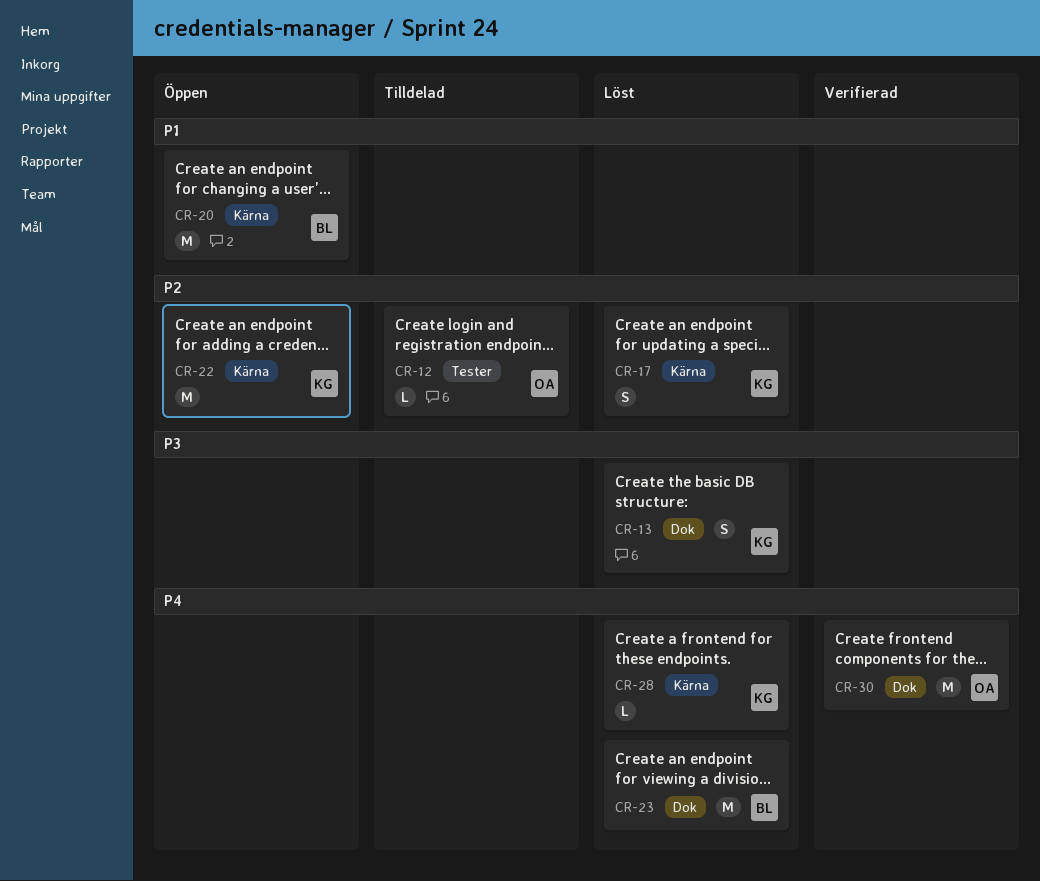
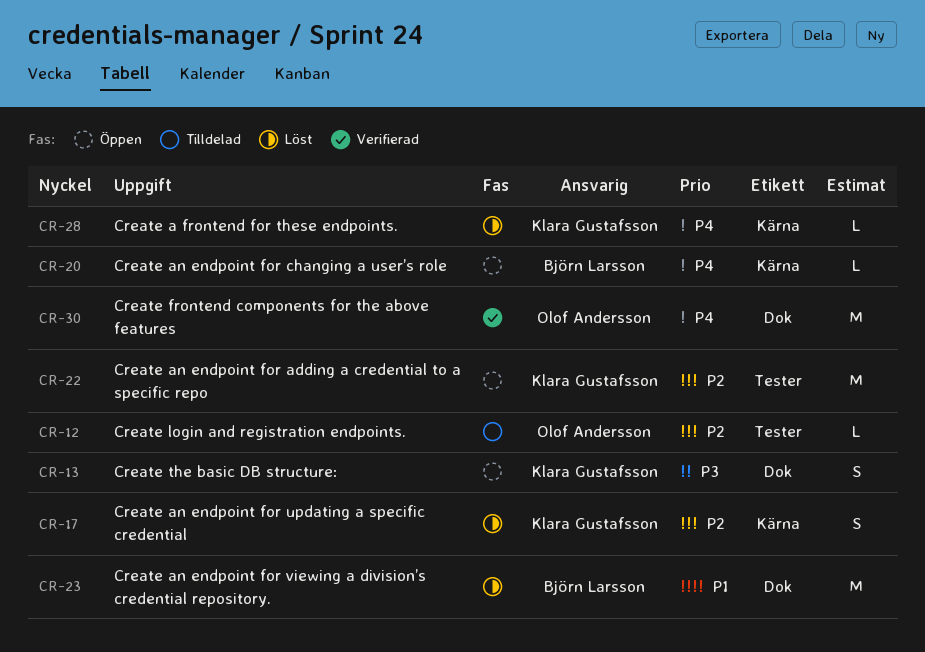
CR-13, status: Löst -> Öppen
CR-20, priority: P1 -> P4
CR-20, estimate: M -> L
CR-22, label: Kärna -> Tester
CR-23, priority: P4 -> P1

